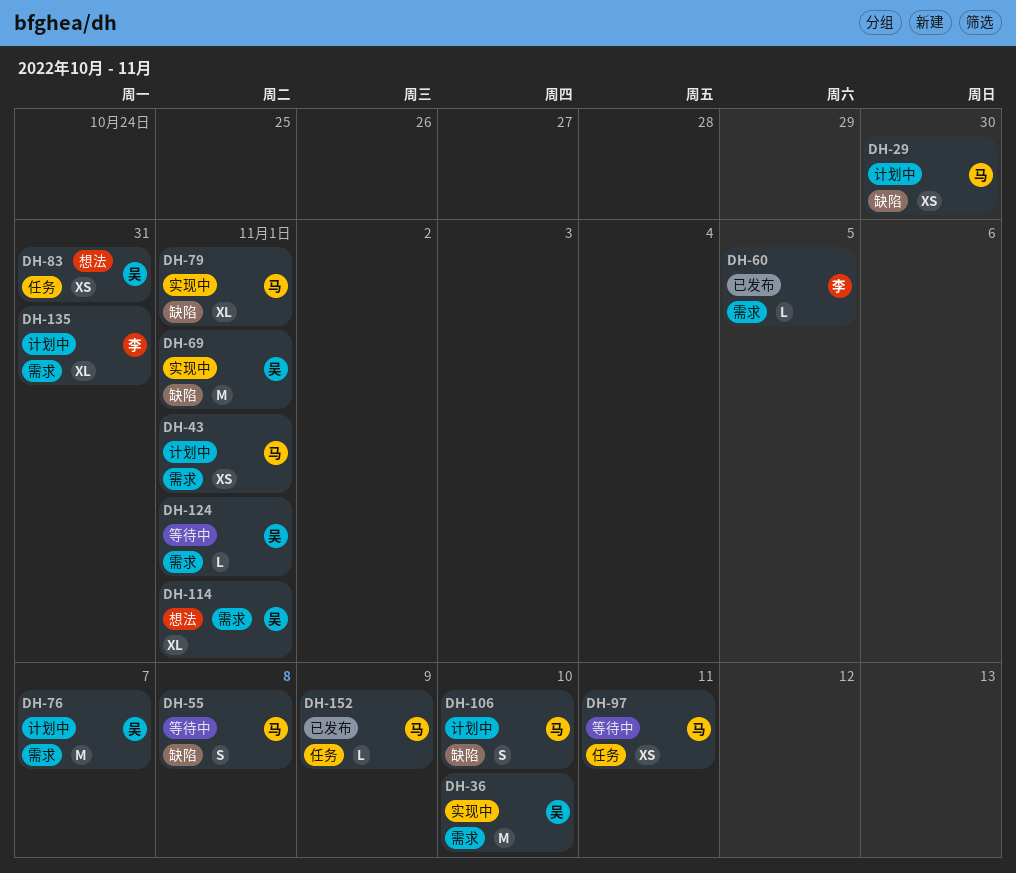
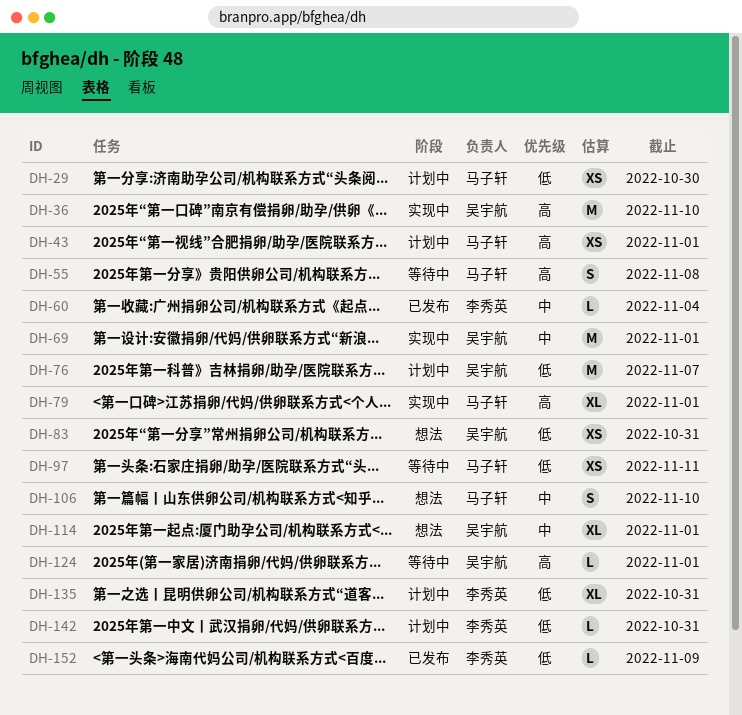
DH-60, due: Nov 5 -> Nov 4
DH-106, status: 计划中 -> 想法
DH-142: none -> present
DH-152, owner: 马子轩 -> 李秀英

